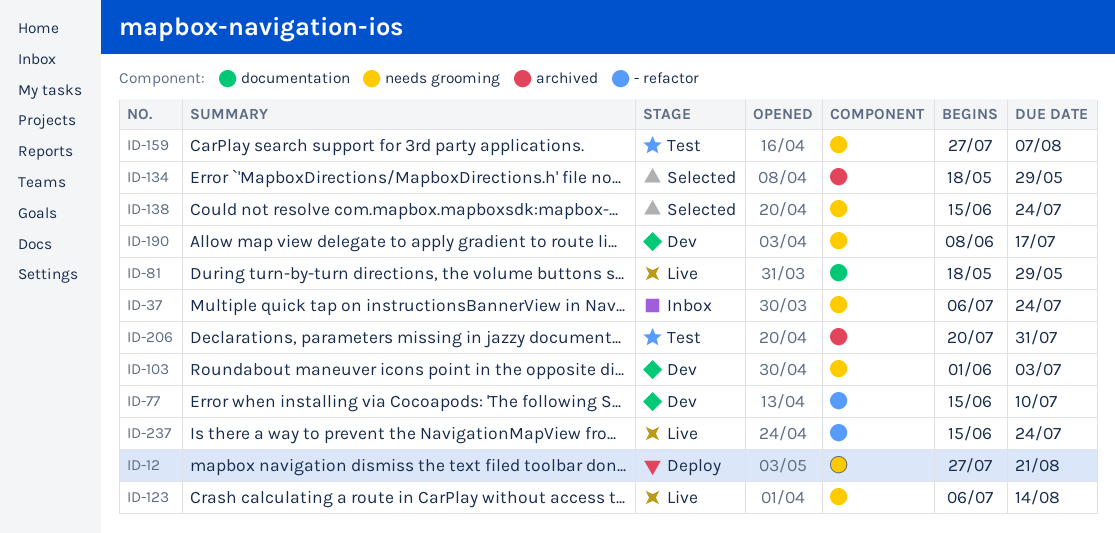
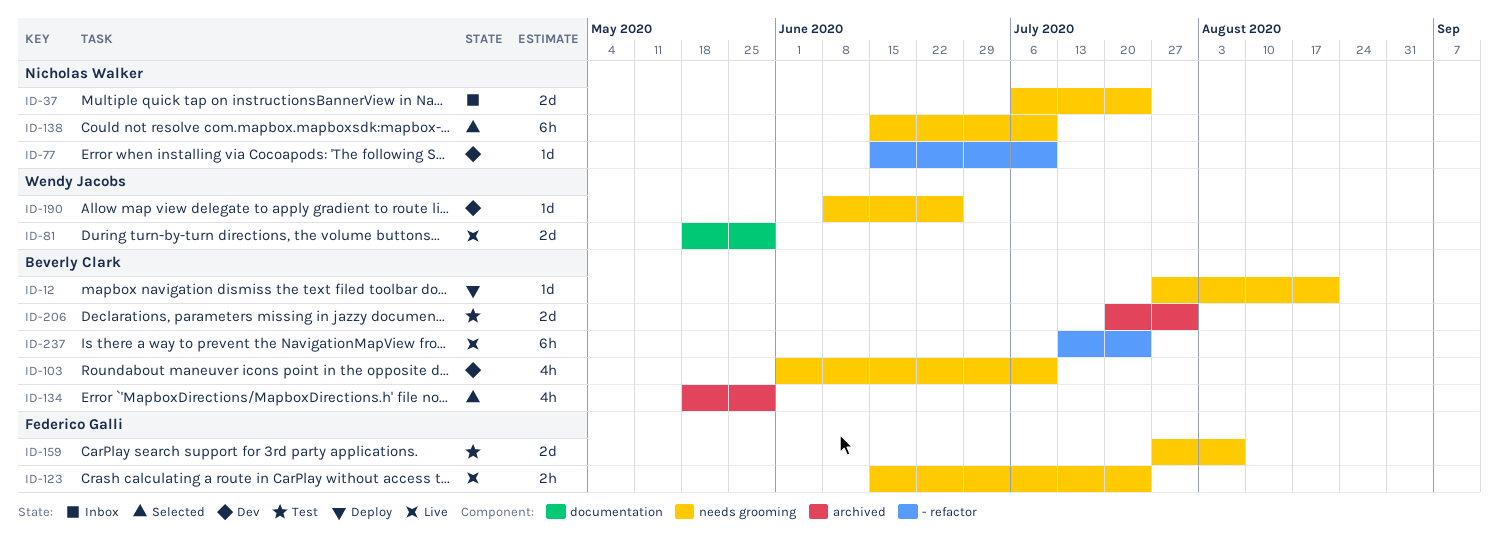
ID-103, due: Jul 3 -> Jul 10
ID-123, start: Jul 6 -> Jun 15
ID-123, due: Aug 14 -> Jul 24
ID-138, due: Jul 24 -> Jul 10
ID-190, due: Jul 17 -> Jun 26
ID-237, start: Jun 15 -> Jul 13

